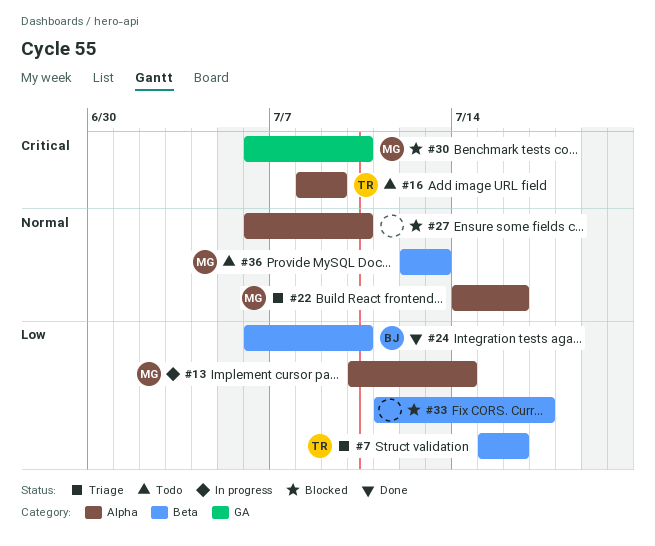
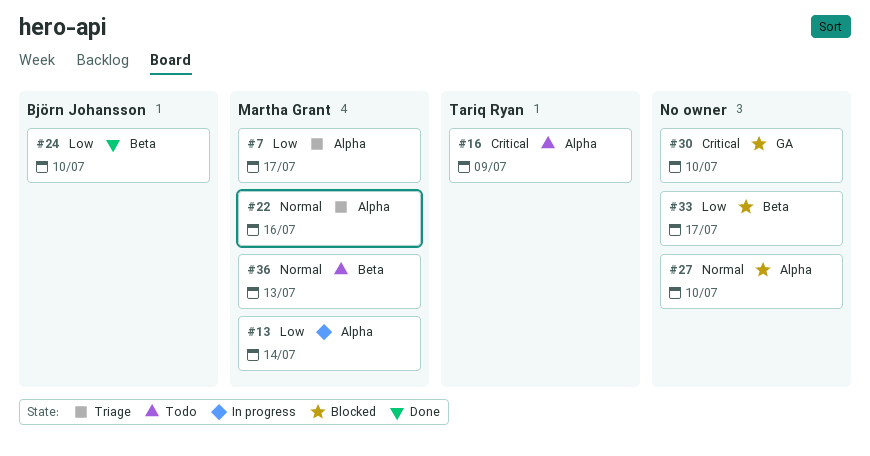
#7, owner: Tariq Ryan -> Martha Grant
#7, label: Beta -> Alpha
#7, due: Jul 16 -> Jul 17
#30, owner: Martha Grant -> none

